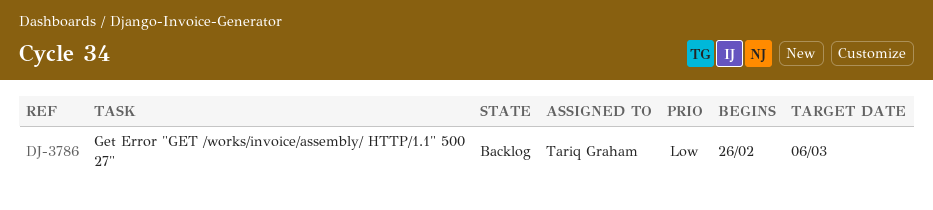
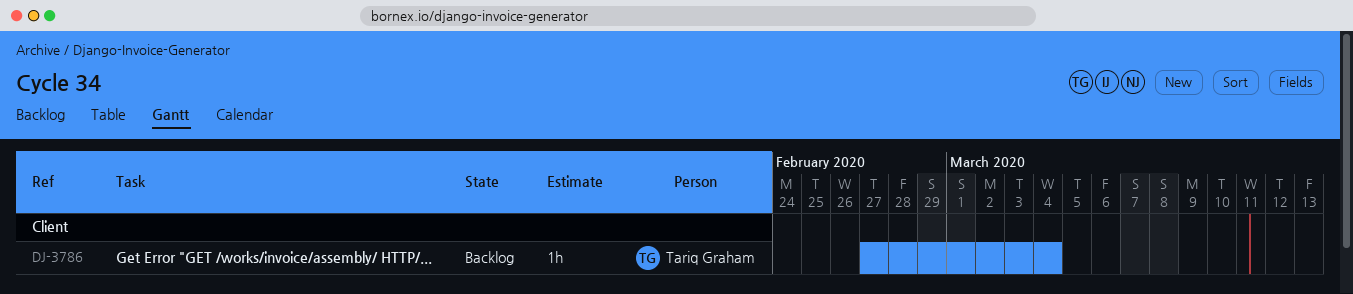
DJ-3786, start: Feb 26 -> Feb 27
DJ-3786, due: Mar 6 -> Mar 4

